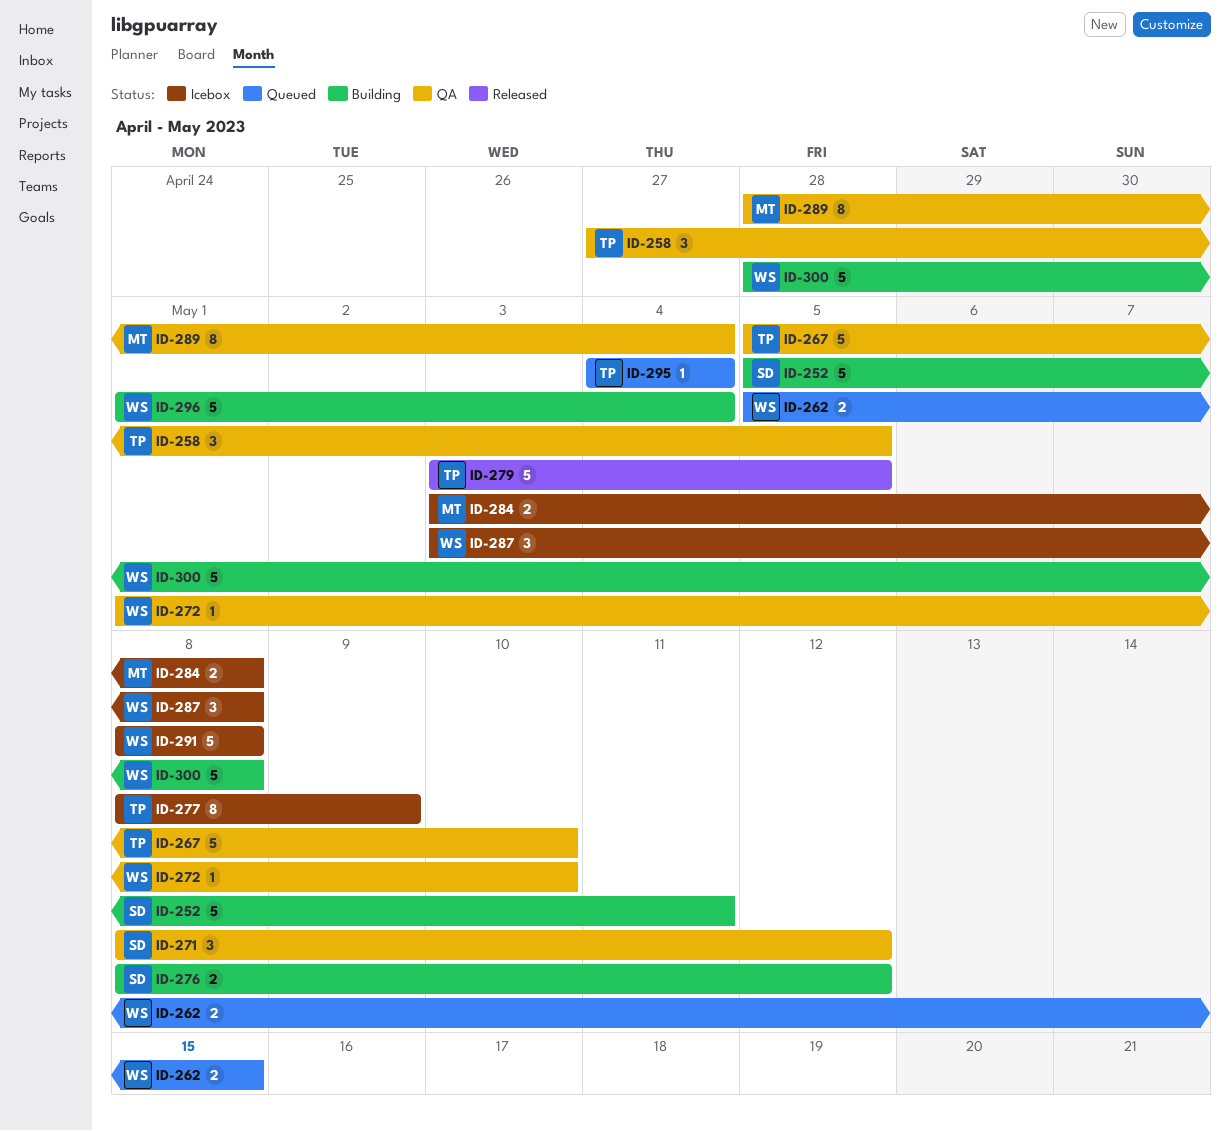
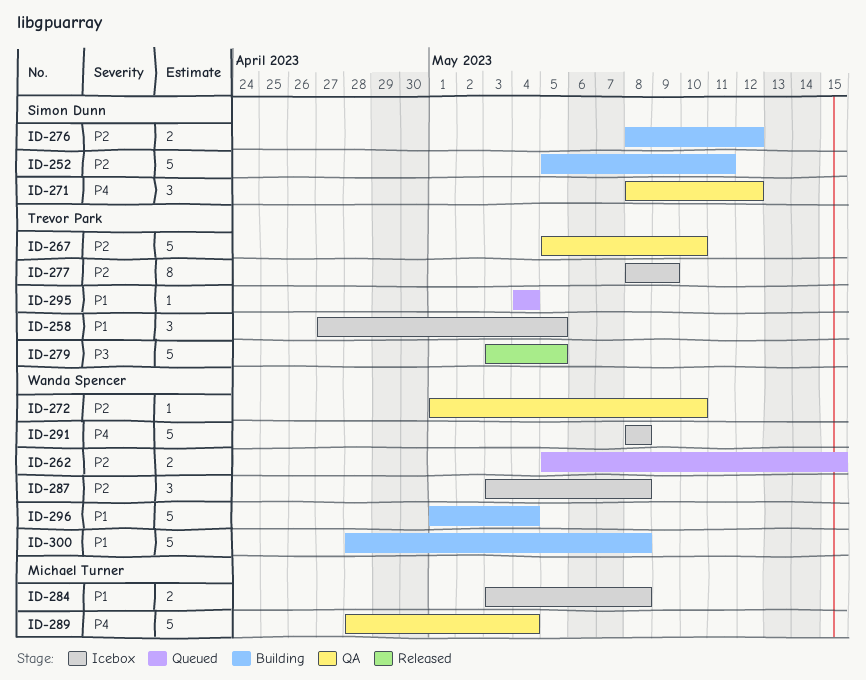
ID-258, status: QA -> Icebox
ID-289, estimate: 8 -> 5

